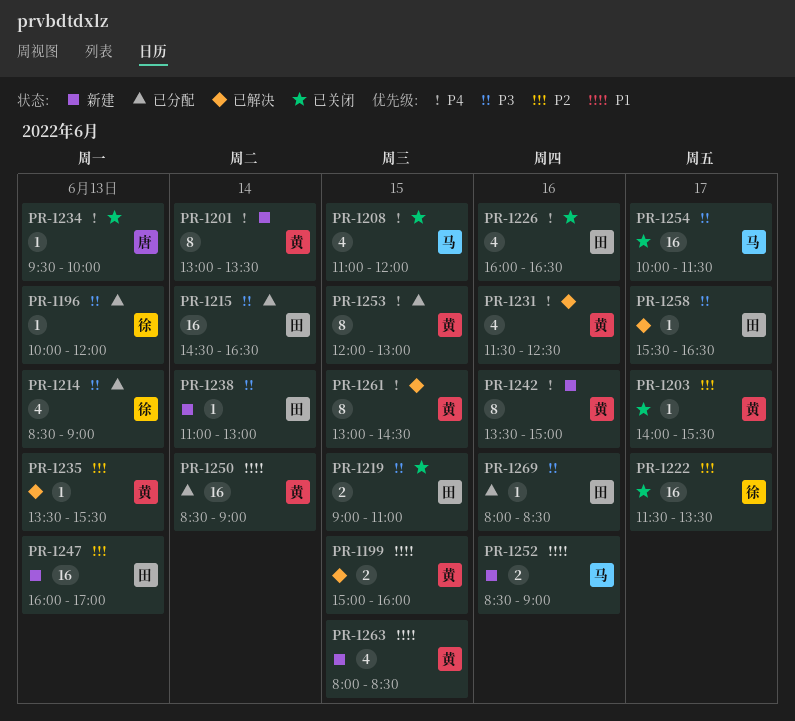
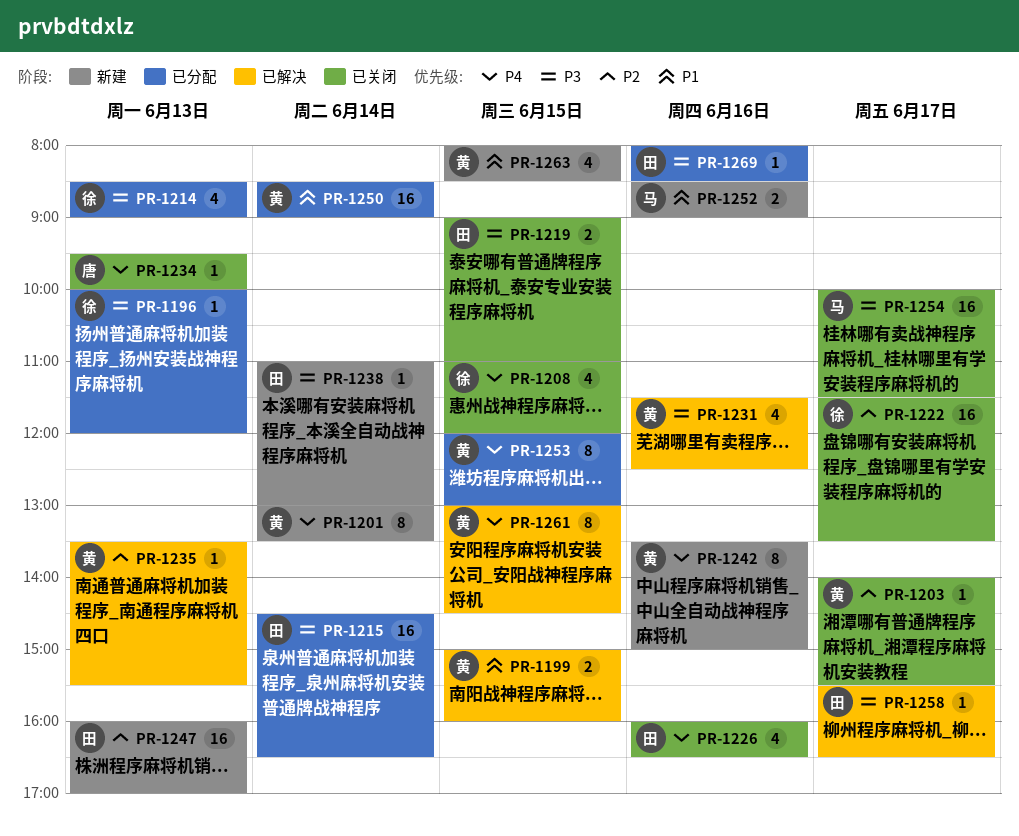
PR-1208, owner: 马 -> 徐
PR-1231, priority: P4 -> P3

